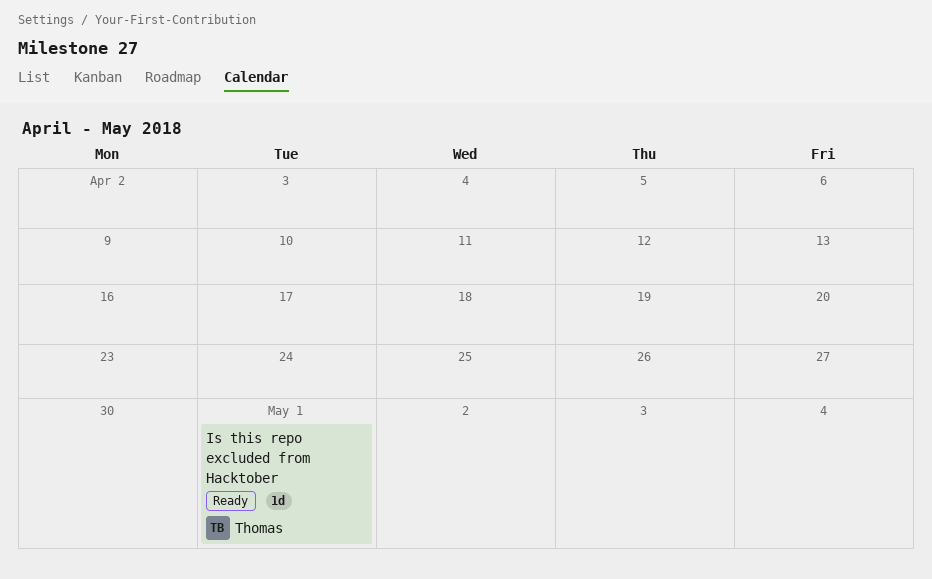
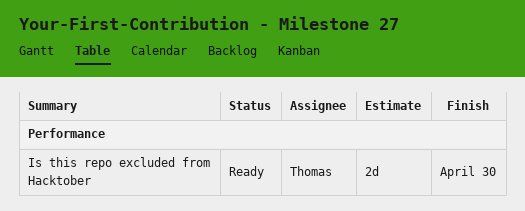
Is this repo excluded from Hacktober, estimate: 1d -> 2d
Is this repo excluded from Hacktober, due: May 1 -> Apr 30

